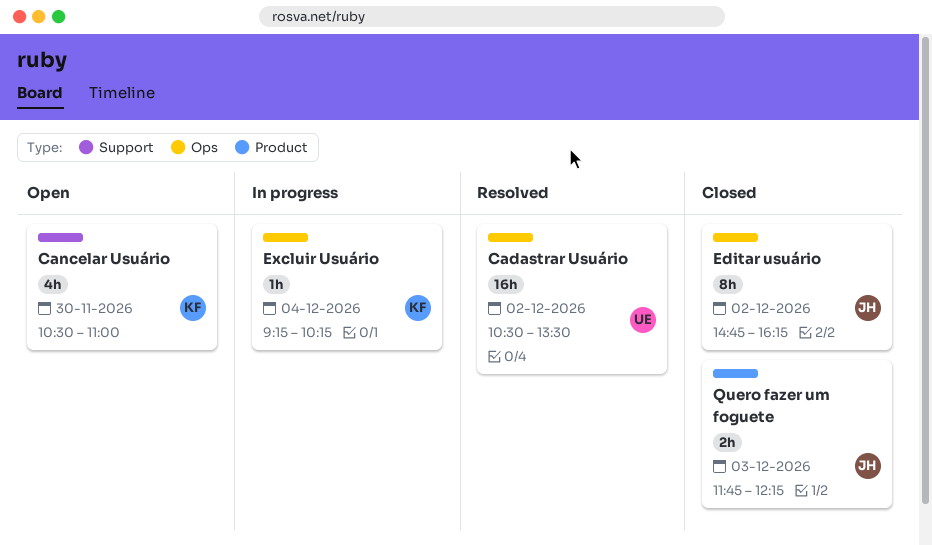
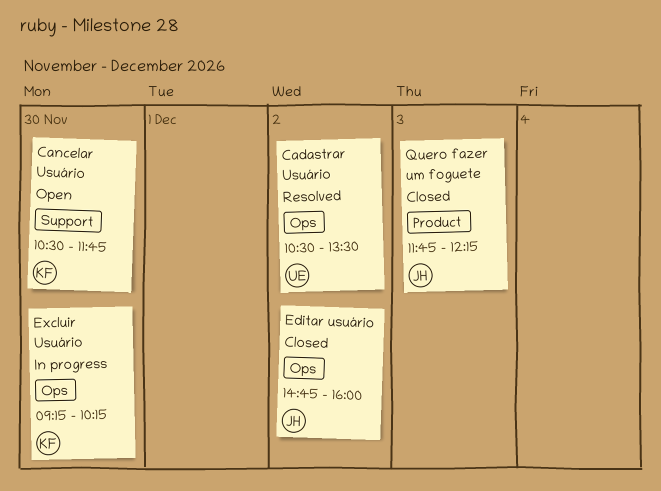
Cancelar Usuário, ends: 11:00 -> 11:45
Editar usuário, ends: 16:15 -> 16:00
Excluir Usuário, day: Dec 4 -> Nov 30

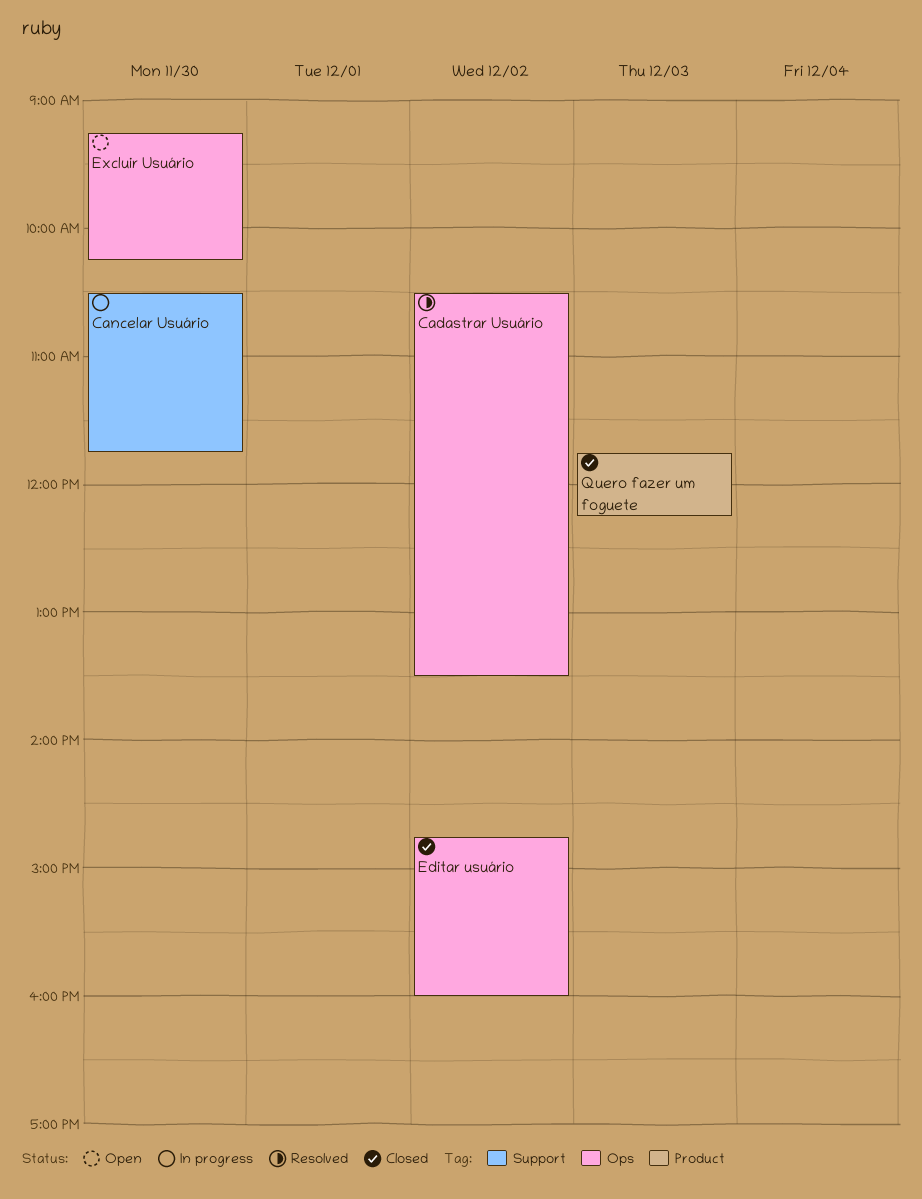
Cancelar Usuário, status: Open -> In progress
Excluir Usuário, status: In progress -> Open

